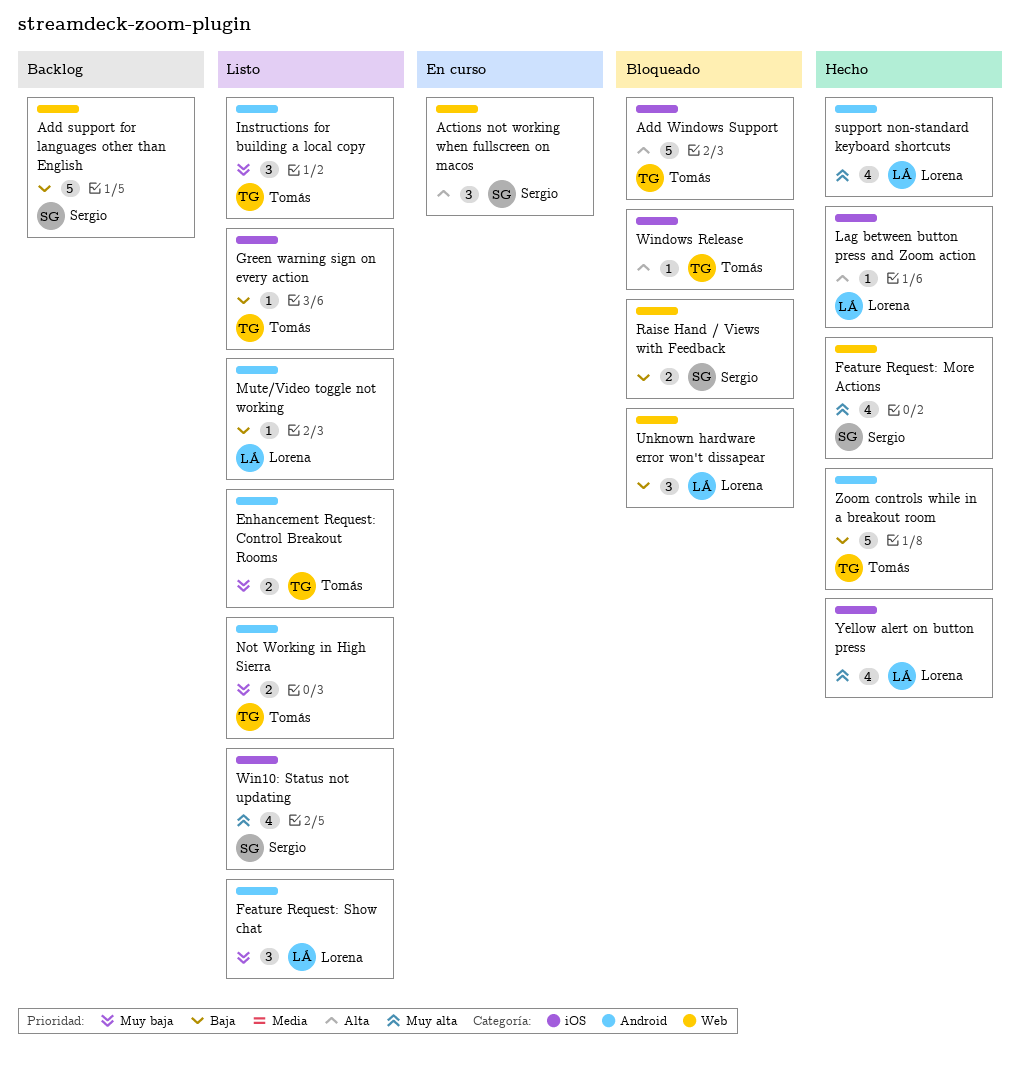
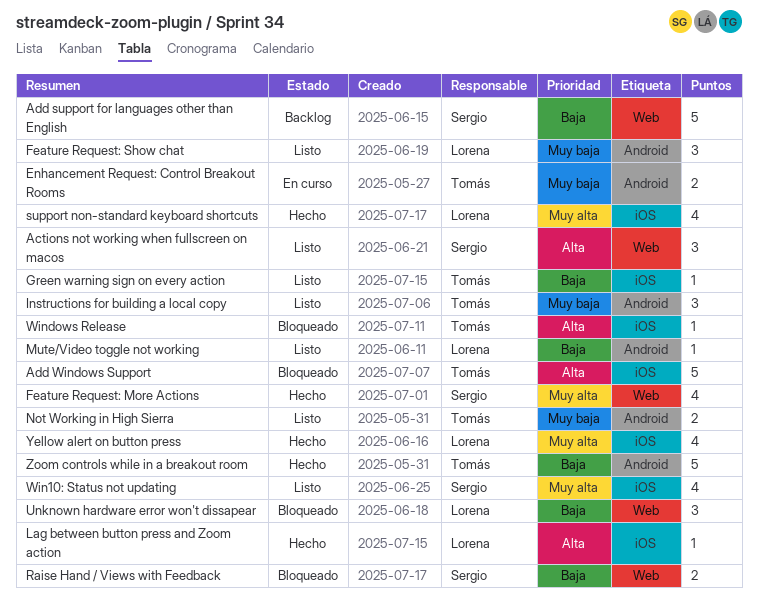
Actions not working when fullscreen on macos, status: En curso -> Listo
Enhancement Request: Control Breakout Rooms, status: Listo -> En curso
support non-standard keyboard shortcuts, label: Android -> iOS

